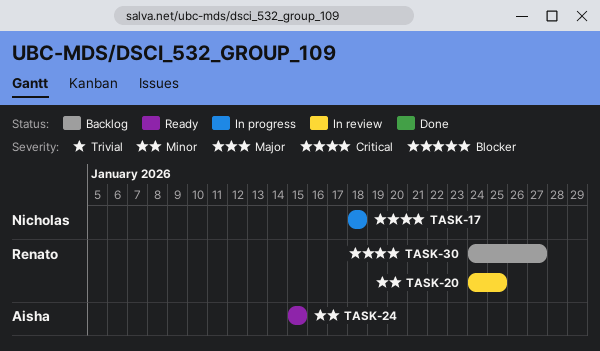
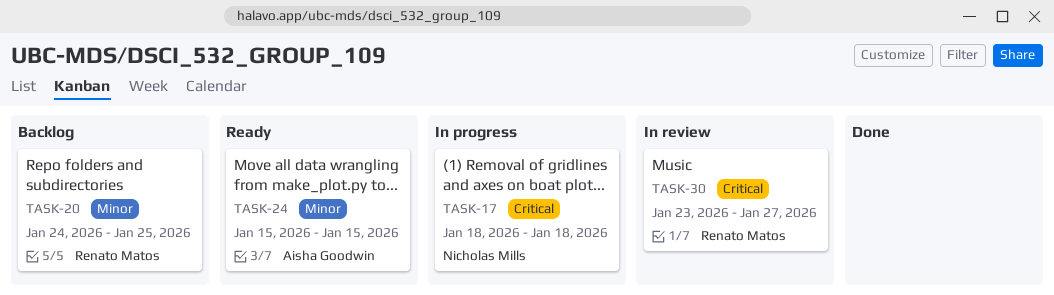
TASK-20, status: In review -> Backlog
TASK-30, status: Backlog -> In review
TASK-30, start: Jan 24 -> Jan 23

